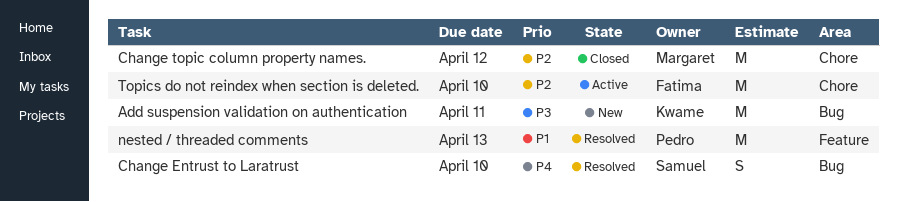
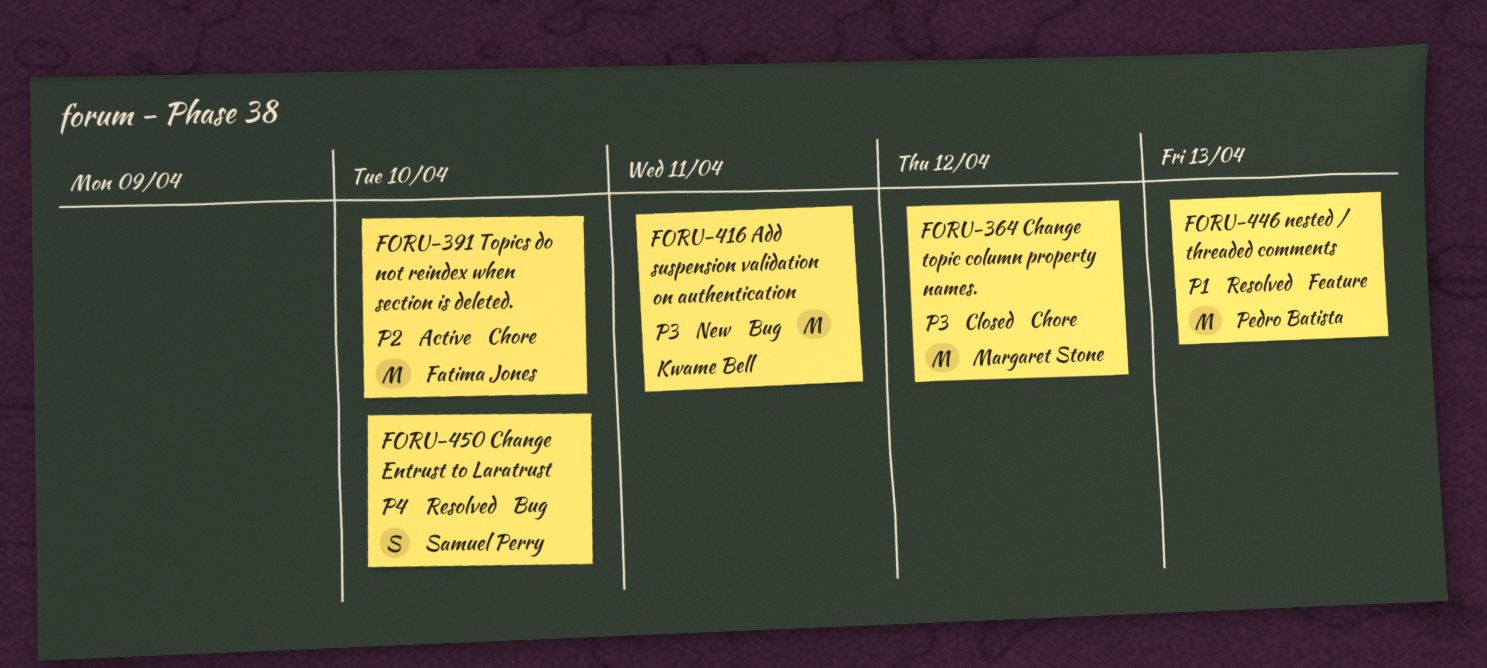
Change topic column property names., priority: P2 -> P3

